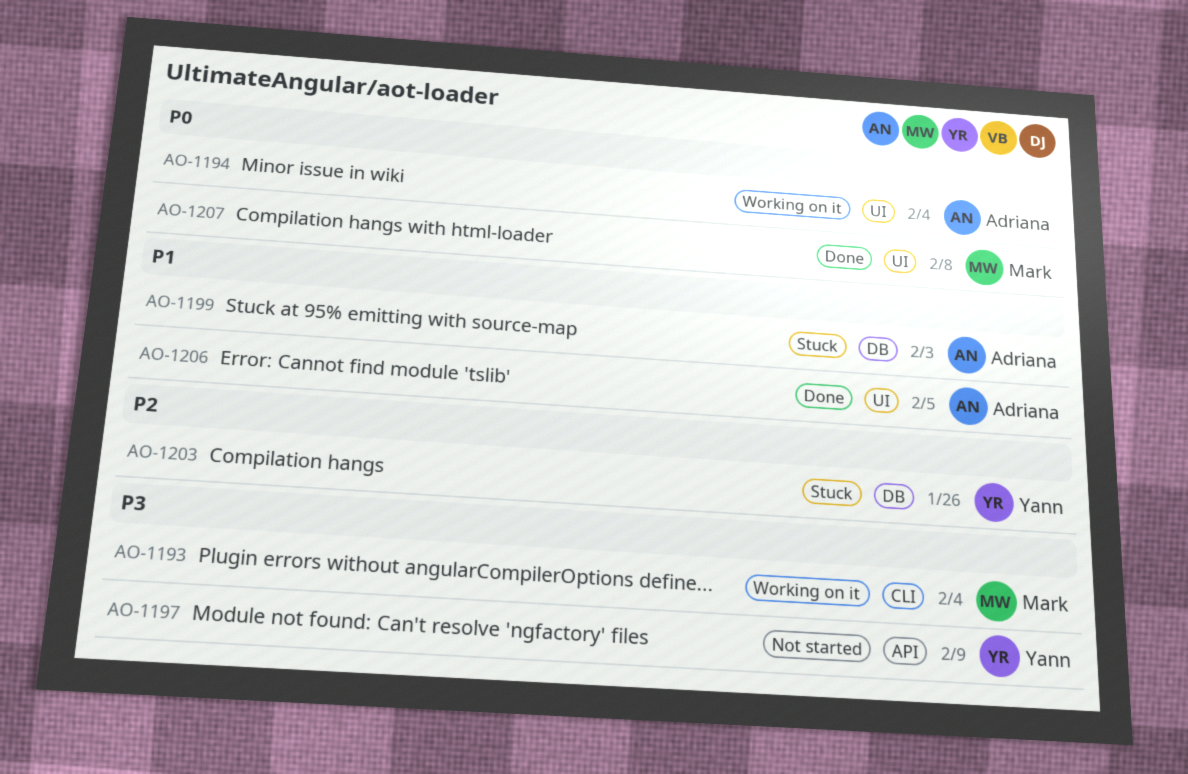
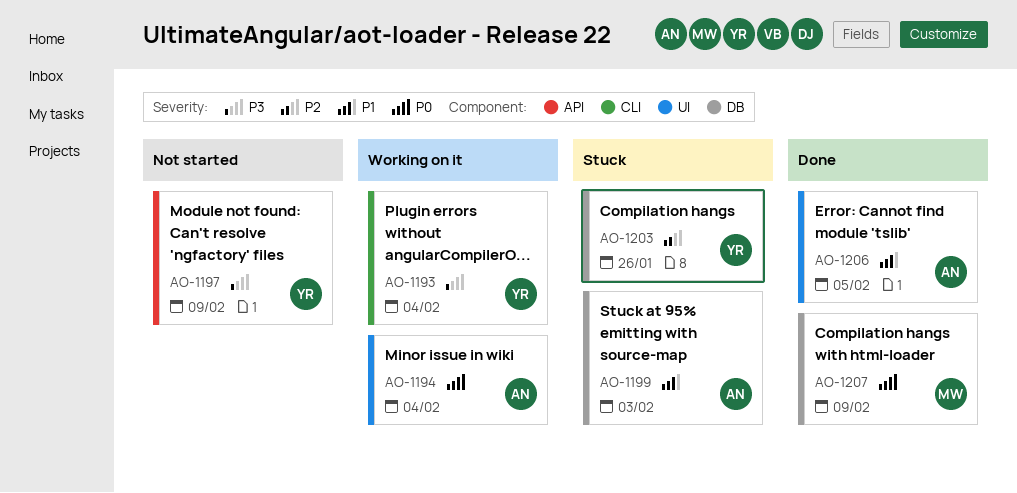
AO-1193, owner: Mark -> Yann
AO-1207, label: UI -> DB
AO-1207, due: Feb 8 -> Feb 9

